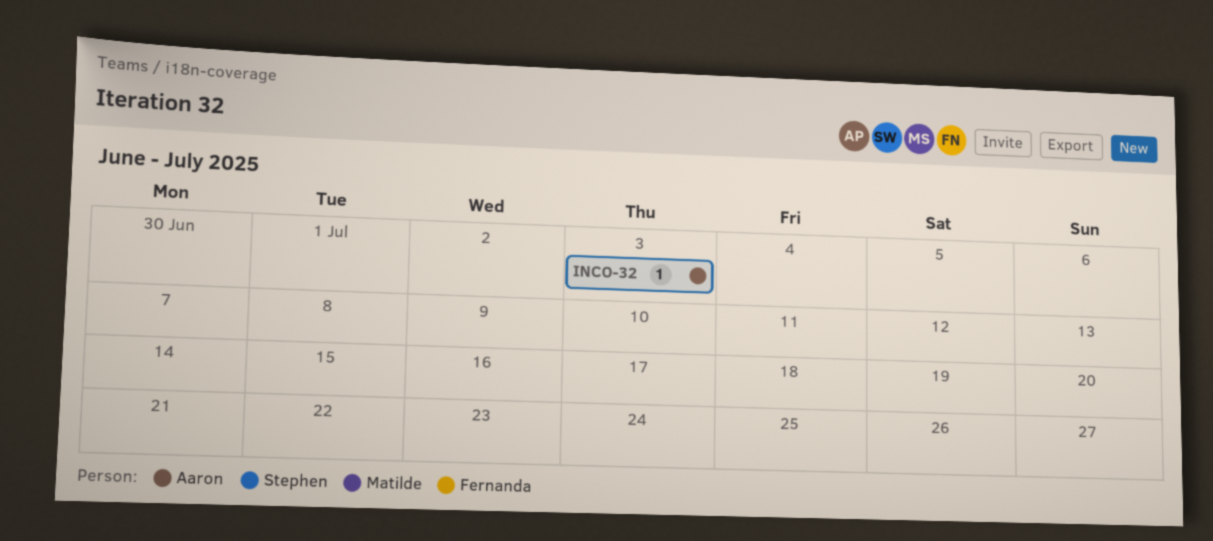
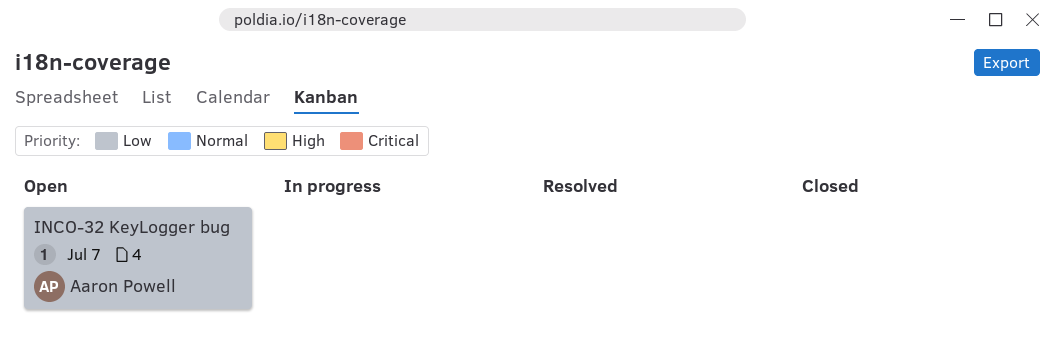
INCO-32, due: Jul 3 -> Jul 7

